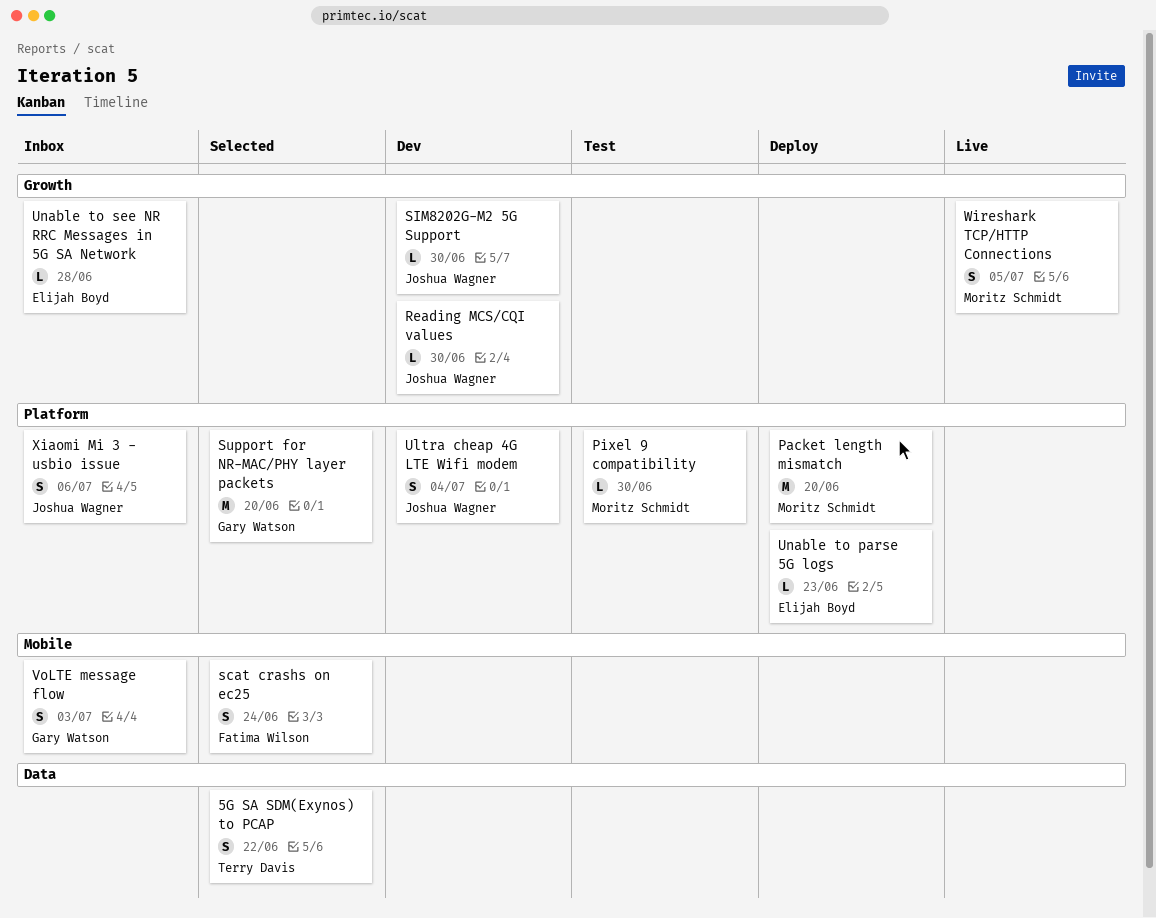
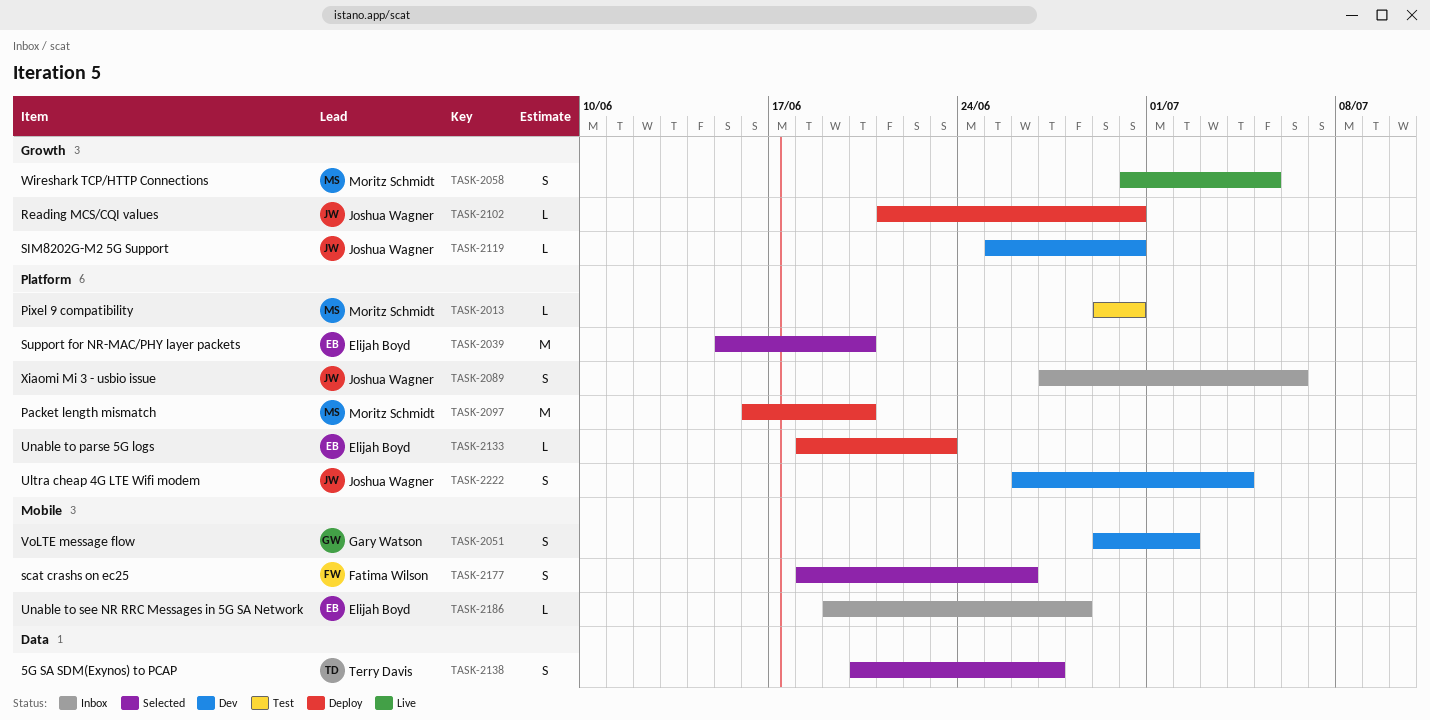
5G SA SDM(Exynos) to PCAP, due: Jun 22 -> Jun 27
Reading MCS/CQI values, status: Dev -> Deploy
scat crashs on ec25, due: Jun 24 -> Jun 26
Support for NR-MAC/PHY layer packets, owner: Gary Watson -> Elijah Boyd
Unable to see NR RRC Messages in 5G SA Network, label: Growth -> Mobile
VoLTE message flow, status: Inbox -> Dev
VoLTE message flow, due: Jul 3 -> Jul 2

